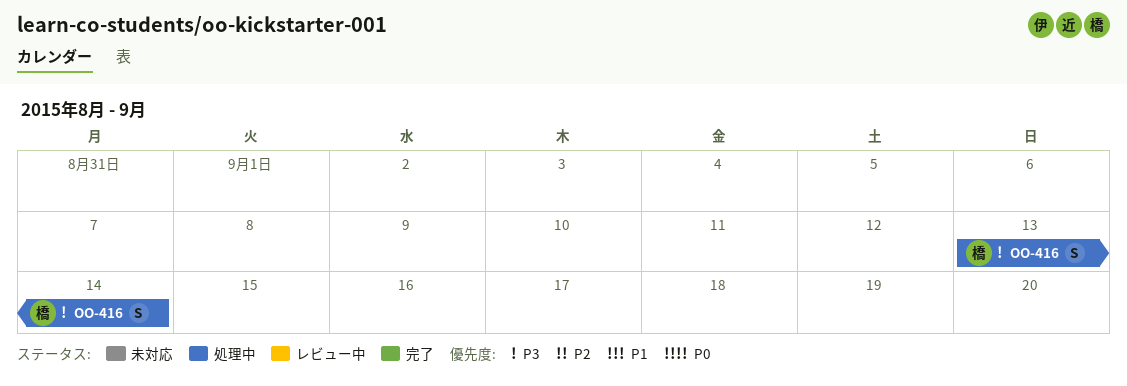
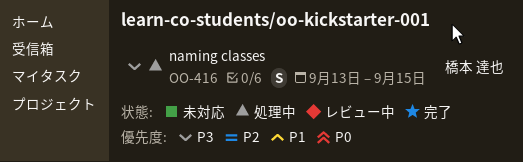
OO-416, due: Sep 14 -> Sep 15

